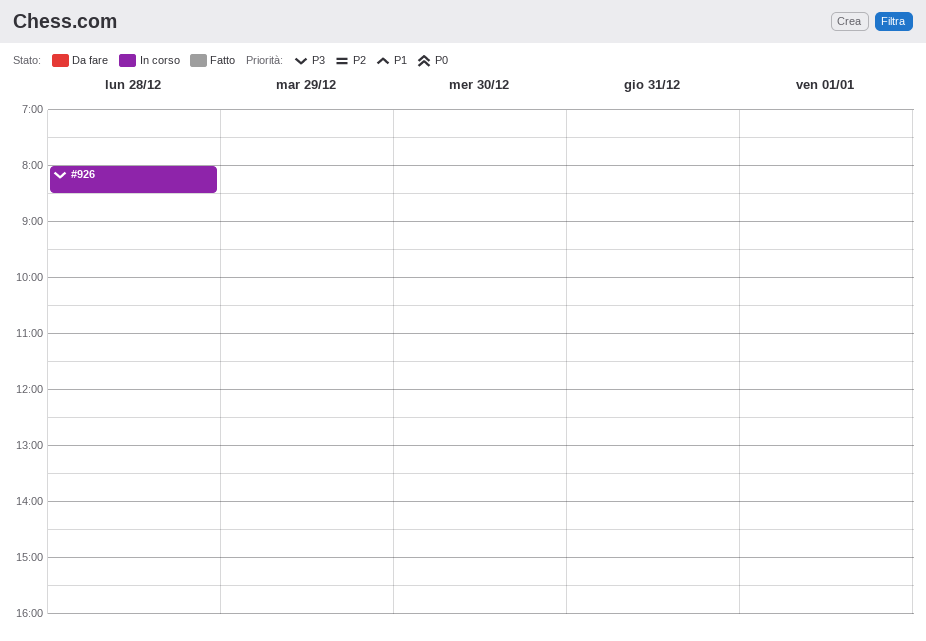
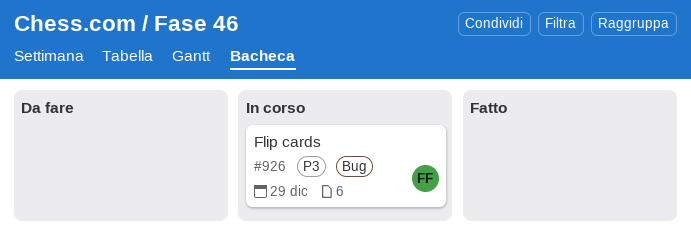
#926, day: Dec 28 -> Dec 29

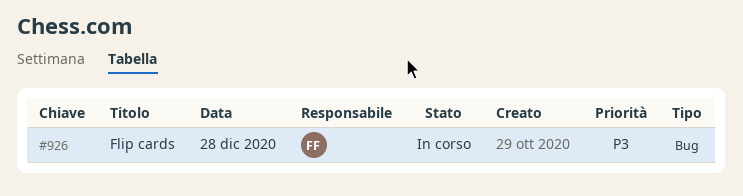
#926, day: Dec 29 -> Dec 28

